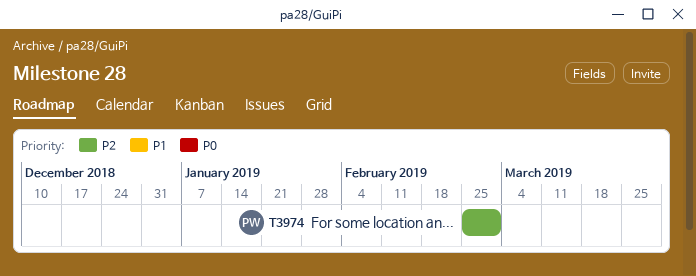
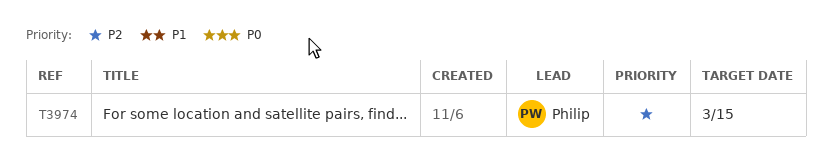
T3974, due: Mar 1 -> Mar 15

